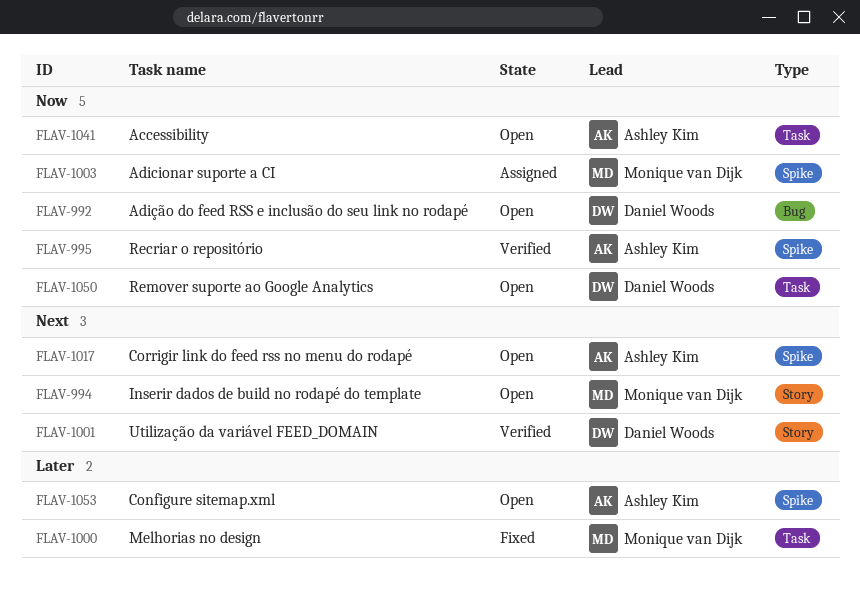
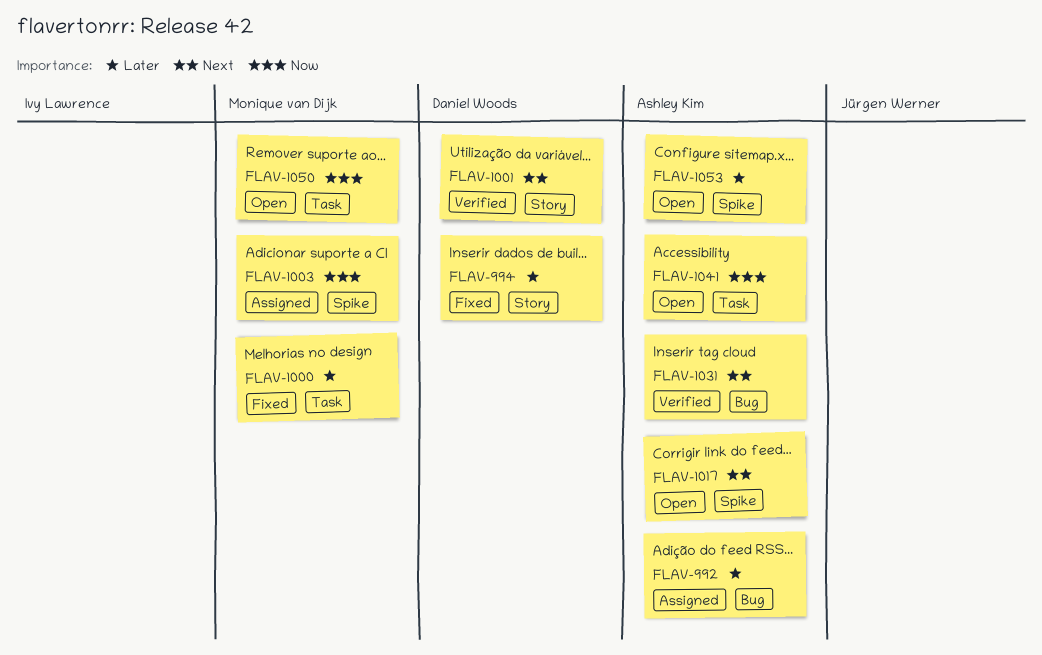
FLAV-992, status: Open -> Assigned
FLAV-992, owner: Daniel Woods -> Ashley Kim
FLAV-992, priority: Now -> Later
FLAV-994, status: Open -> Fixed
FLAV-994, owner: Monique van Dijk -> Daniel Woods
FLAV-994, priority: Next -> Later
FLAV-995: present -> none
FLAV-1031: none -> present
FLAV-1050, owner: Daniel Woods -> Monique van Dijk

